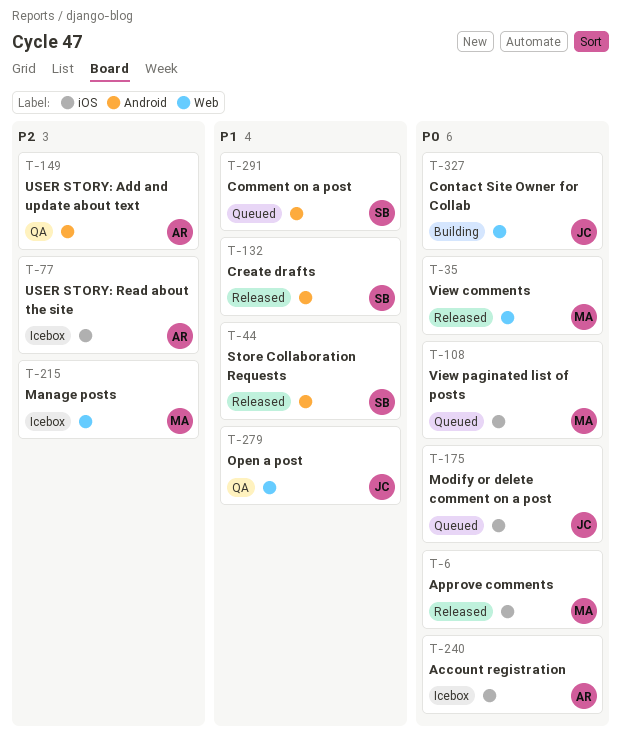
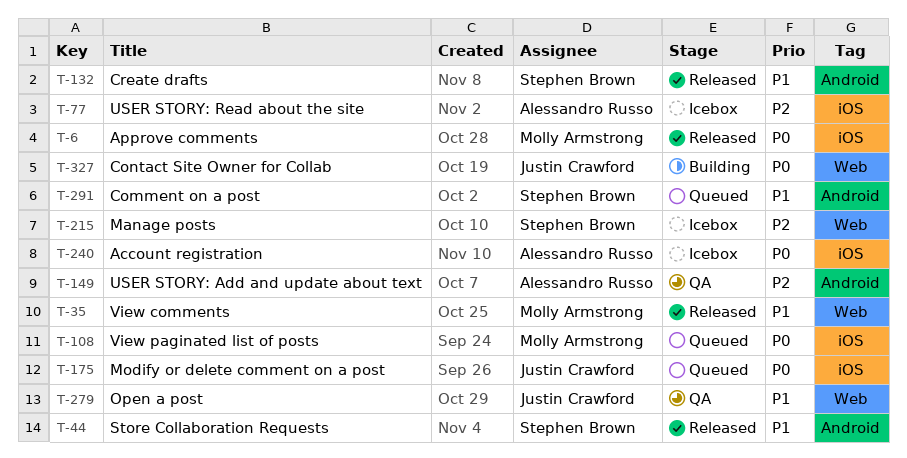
T-35, priority: P0 -> P1
T-215, owner: Molly Armstrong -> Stephen Brown

